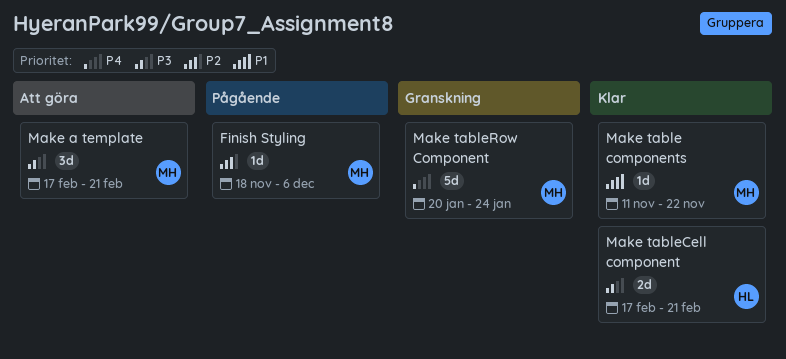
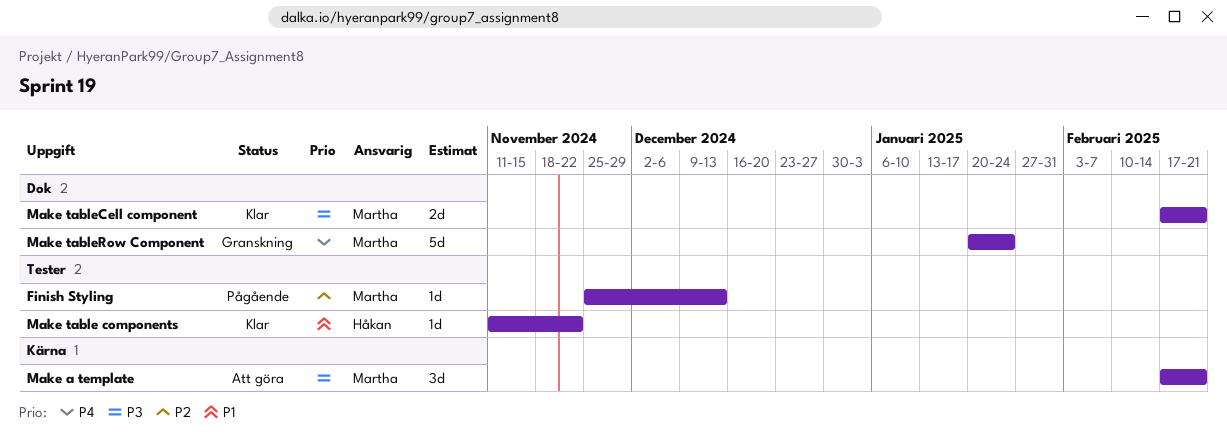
Finish Styling, start: Nov 18 -> Nov 25
Finish Styling, due: Dec 6 -> Dec 13
Make table components, owner: Martha -> Håkan
Make tableCell component, owner: Håkan -> Martha

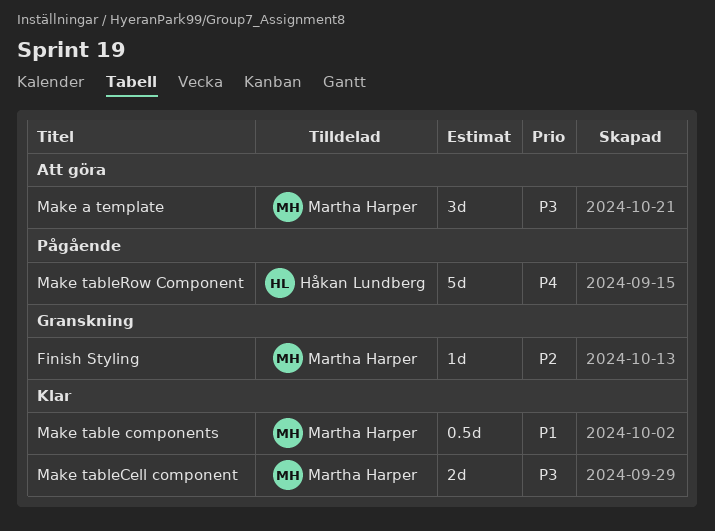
Finish Styling, status: Pågående -> Granskning
Make table components, owner: Håkan Lundberg -> Martha Harper
Make table components, estimate: 1d -> 0.5d
Make tableRow Component, status: Granskning -> Pågående
Make tableRow Component, owner: Martha Harper -> Håkan Lundberg

